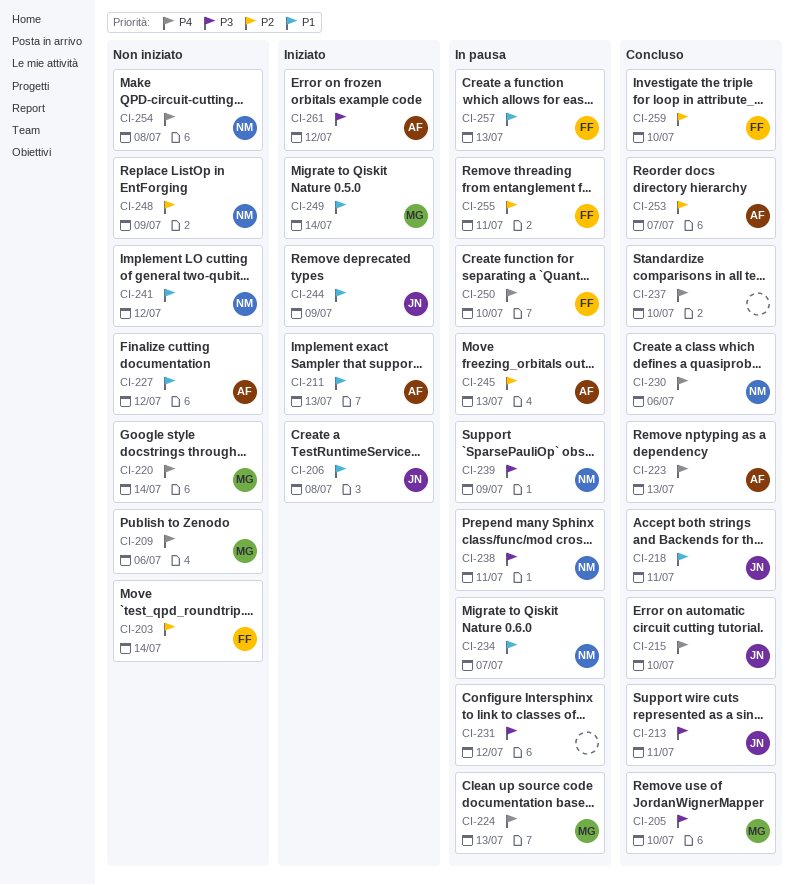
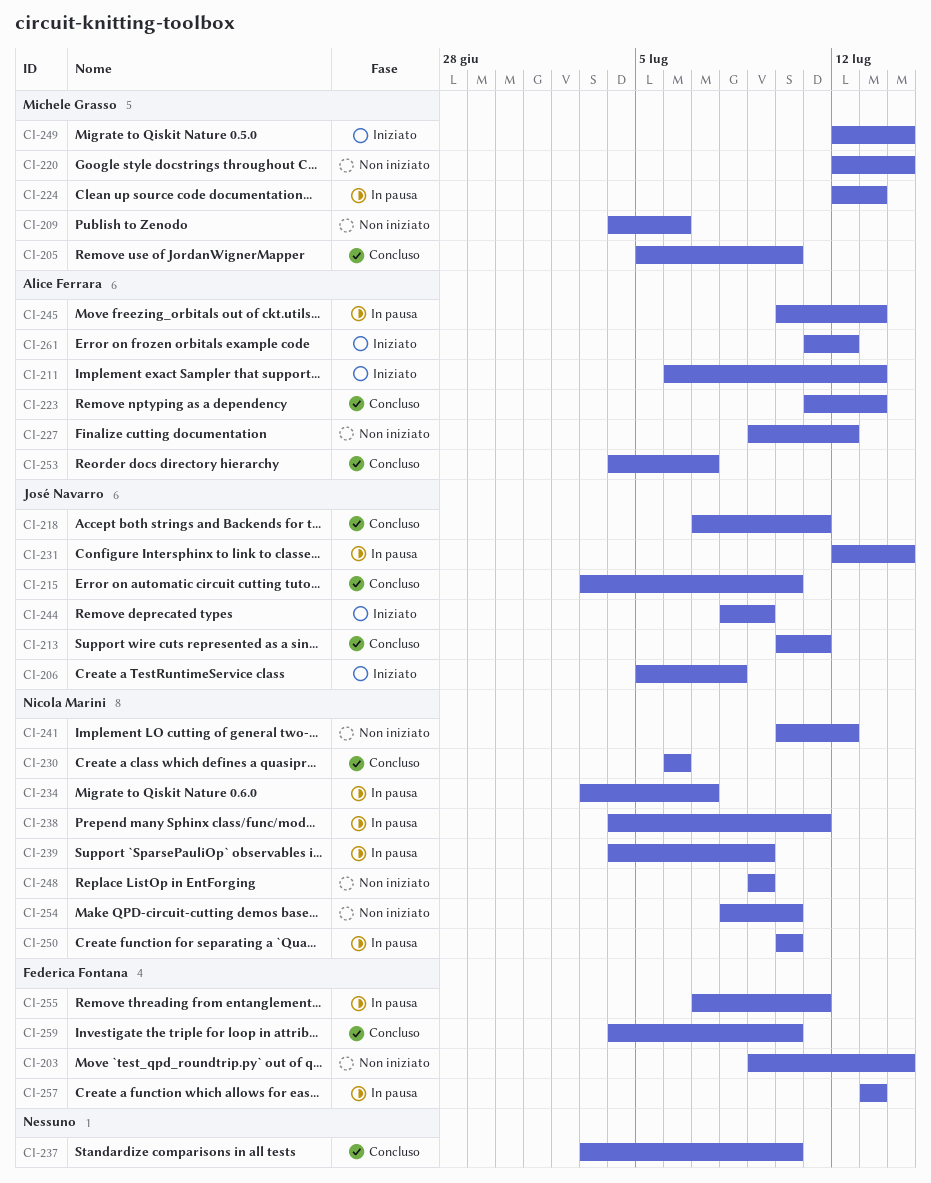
CI-231, owner: none -> José Navarro
CI-231, due: Jul 12 -> Jul 14
CI-250, owner: Federica Fontana -> Nicola Marini
CI-254, due: Jul 8 -> Jul 10

